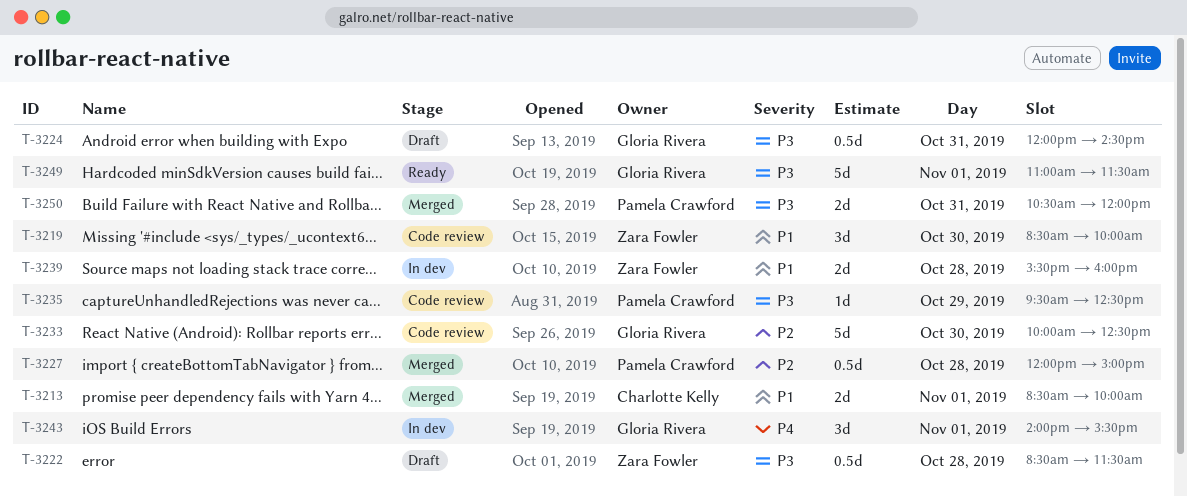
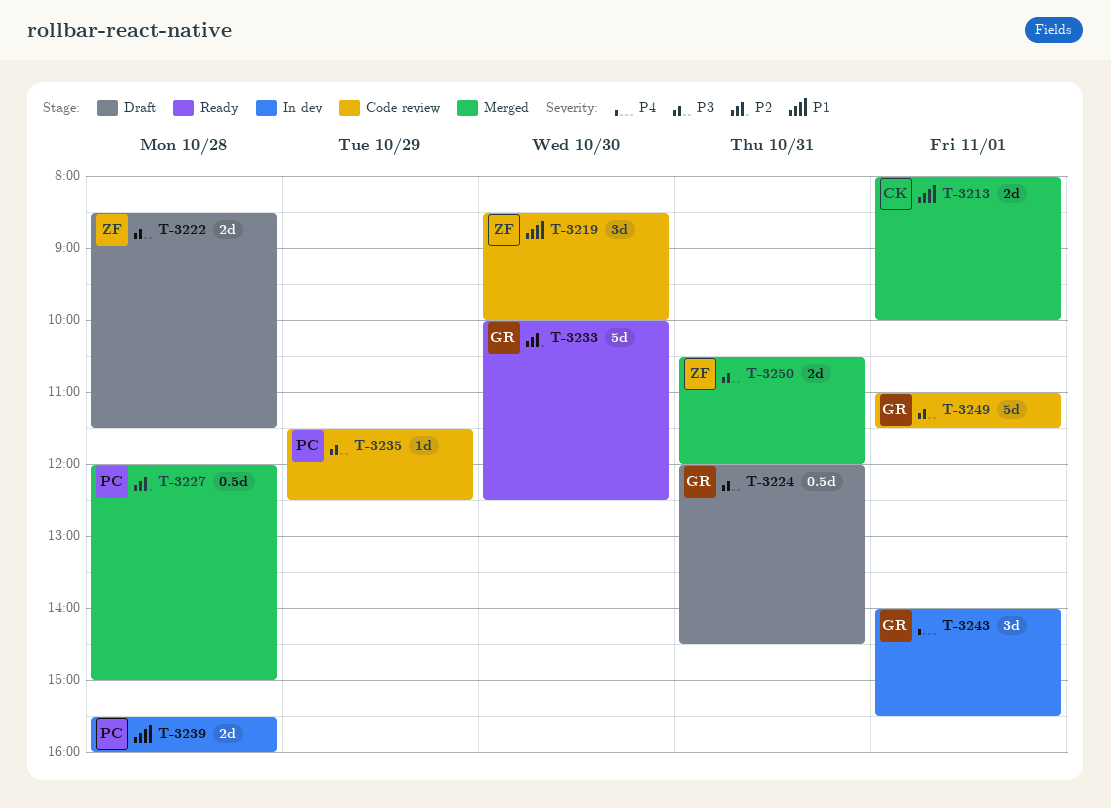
T-3213, begins: 08:30 -> 08:00
T-3222, estimate: 0.5d -> 2d
T-3233, status: Code review -> Ready
T-3235, begins: 09:30 -> 11:30
T-3239, owner: Zara Fowler -> Pamela Crawford
T-3249, status: Ready -> Code review
T-3250, owner: Pamela Crawford -> Zara Fowler

